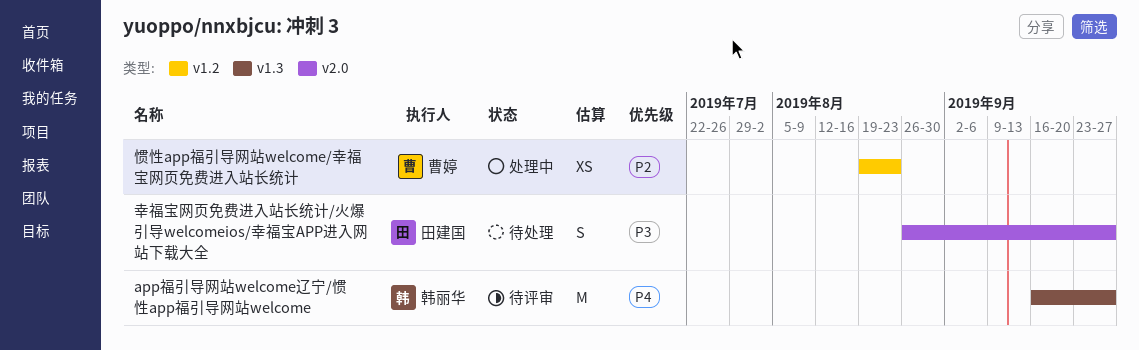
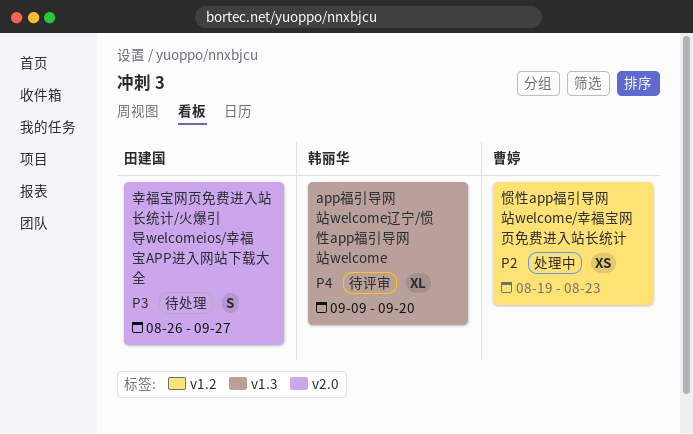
app福引导网站welcome辽宁/惯性app福引导网站welcome, estimate: M -> XL
app福引导网站welcome辽宁/惯性app福引导网站welcome, start: Sep 16 -> Sep 9
app福引导网站welcome辽宁/惯性app福引导网站welcome, due: Sep 27 -> Sep 20

